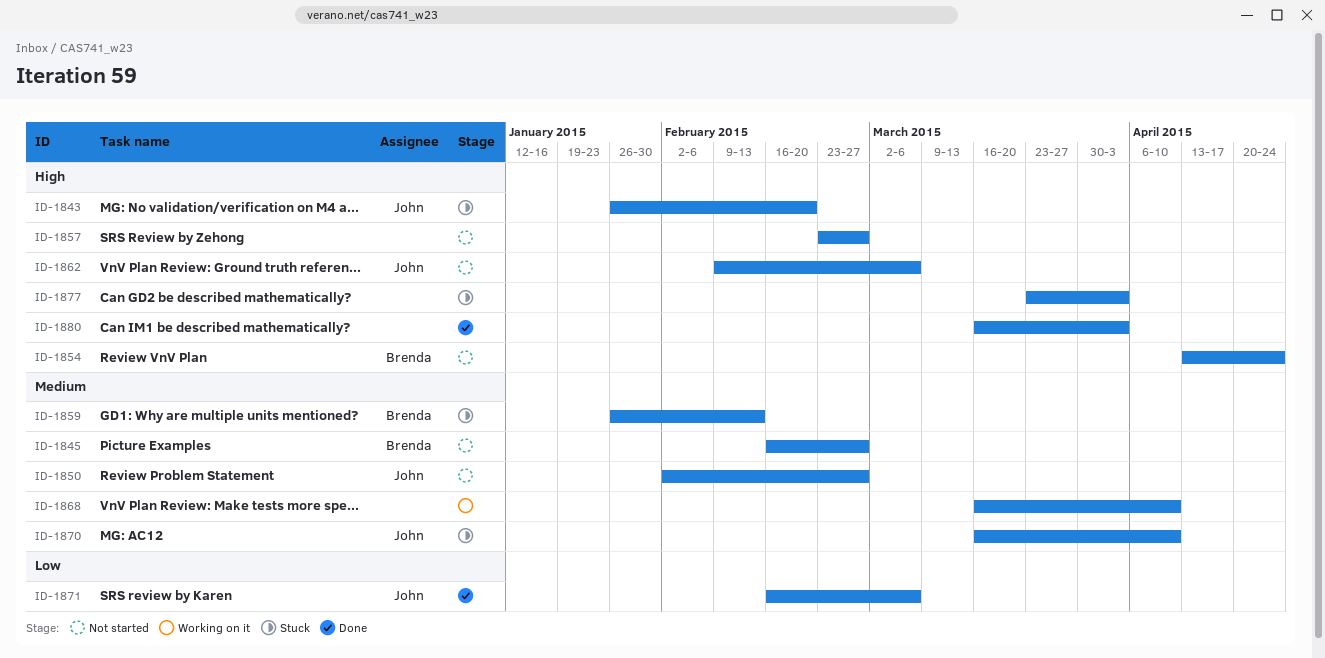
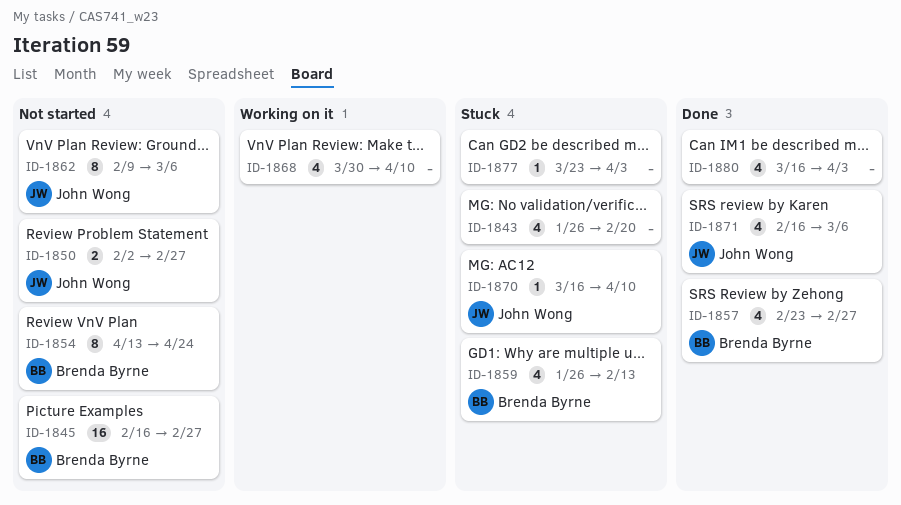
ID-1843, owner: John Wong -> none
ID-1857, status: Not started -> Done
ID-1857, owner: none -> Brenda Byrne
ID-1868, start: Mar 16 -> Mar 30

